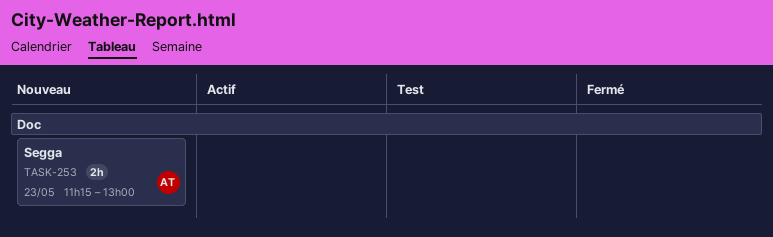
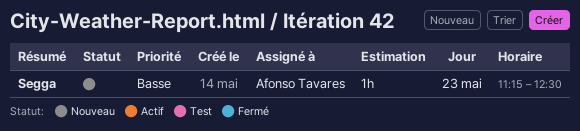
Segga, estimate: 2h -> 1h
Segga, ends: 13:00 -> 12:30

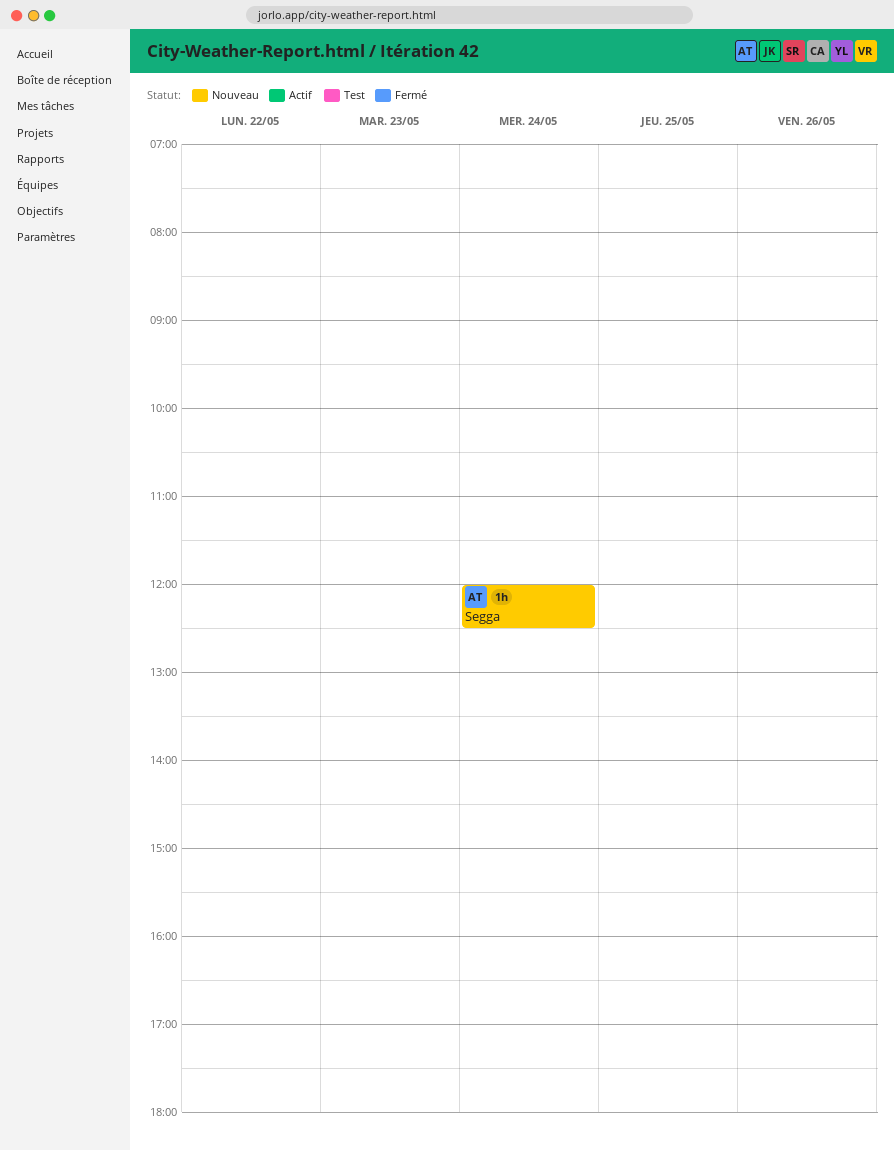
Segga, day: May 23 -> May 24
Segga, begins: 11:15 -> 12:00

